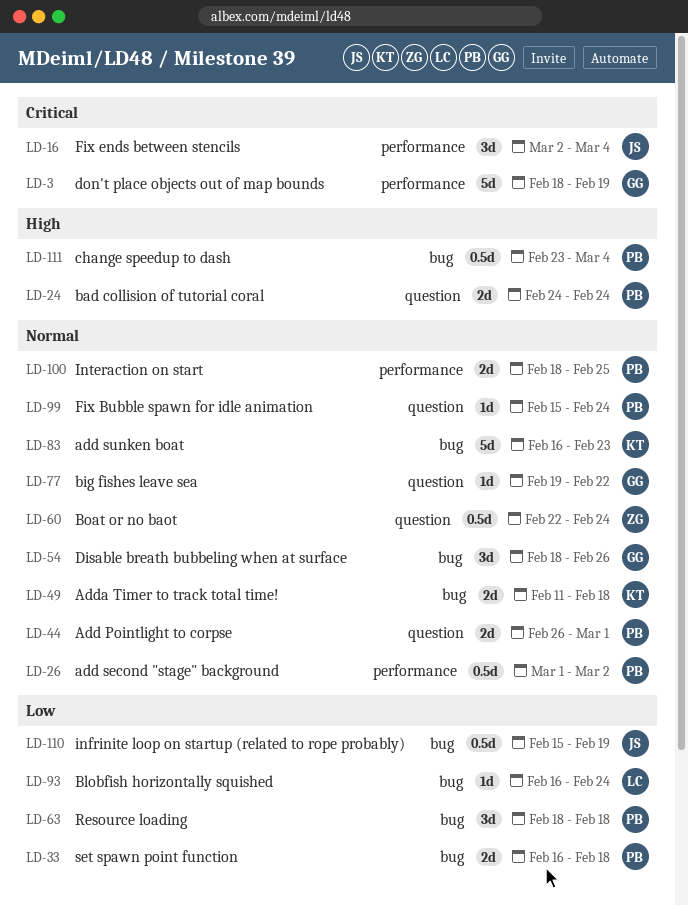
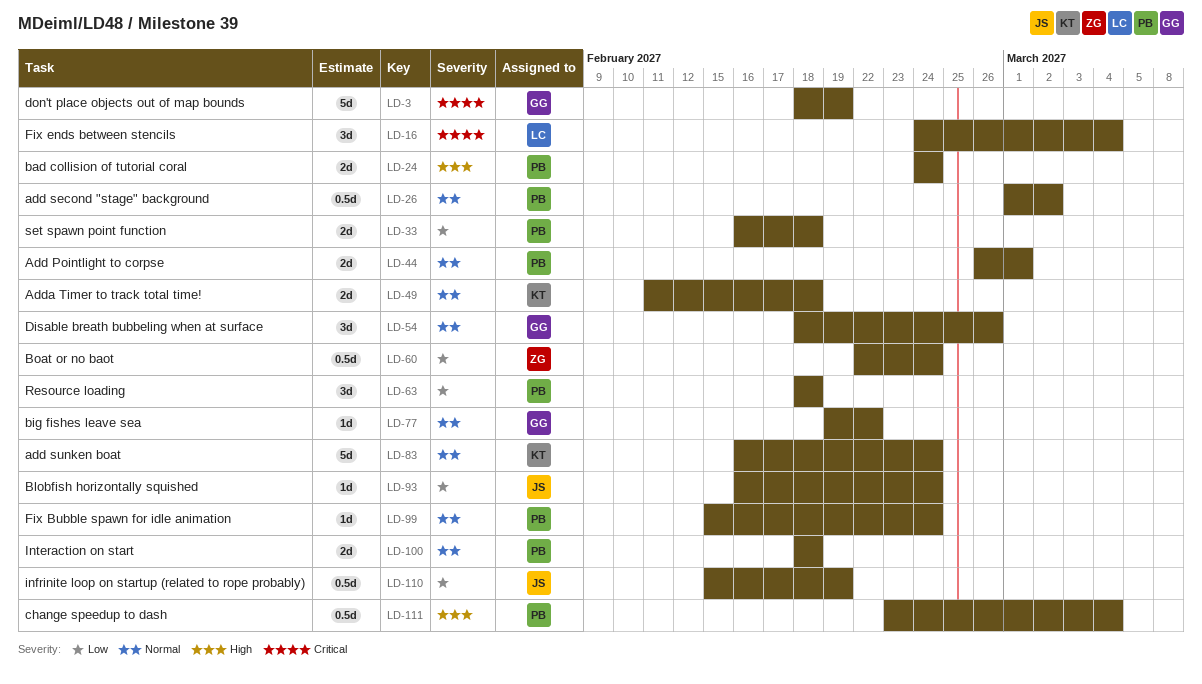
LD-16, owner: JS -> LC
LD-16, start: Mar 2 -> Feb 24
LD-60, priority: Normal -> Low
LD-83, due: Feb 23 -> Feb 24
LD-93, owner: LC -> JS
LD-100, due: Feb 25 -> Feb 18

